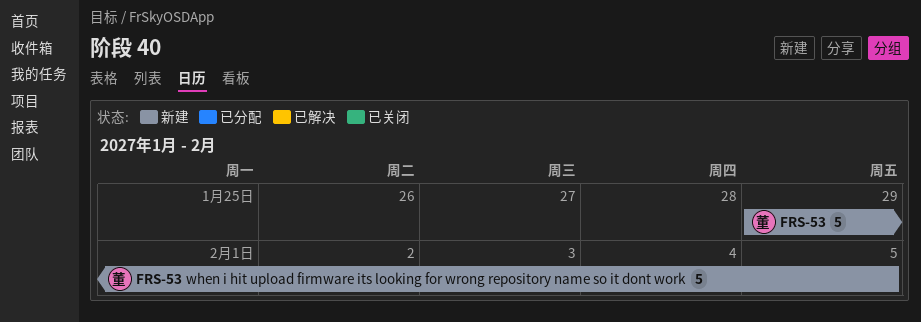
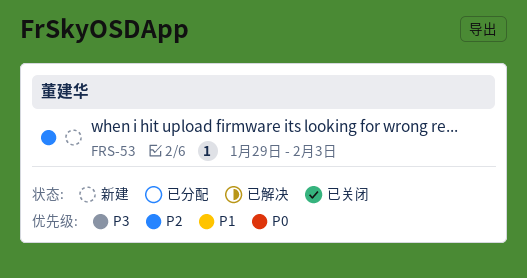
FRS-53, estimate: 5 -> 1
FRS-53, due: Feb 5 -> Feb 3

